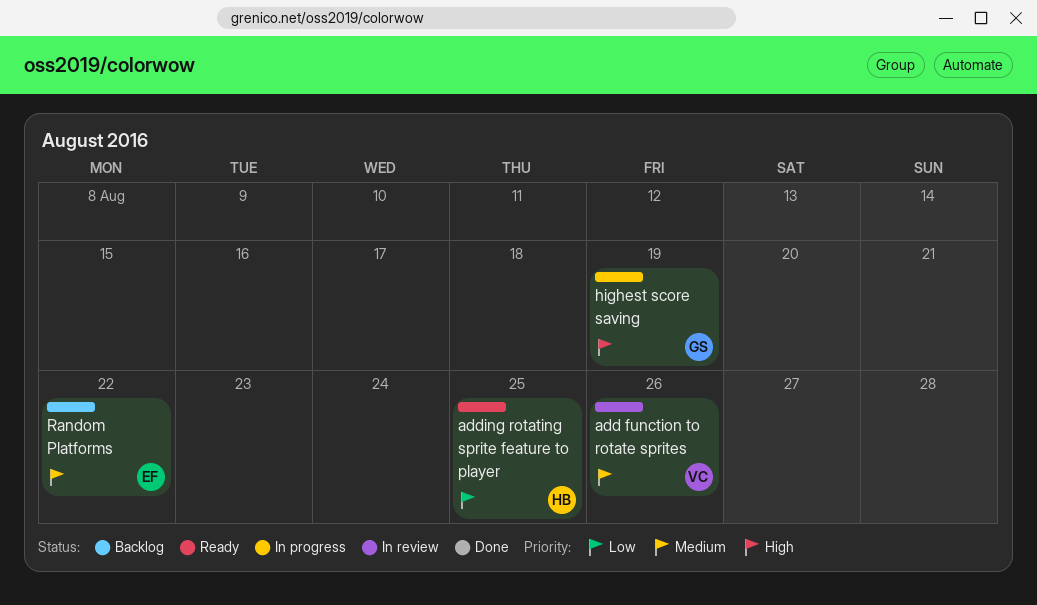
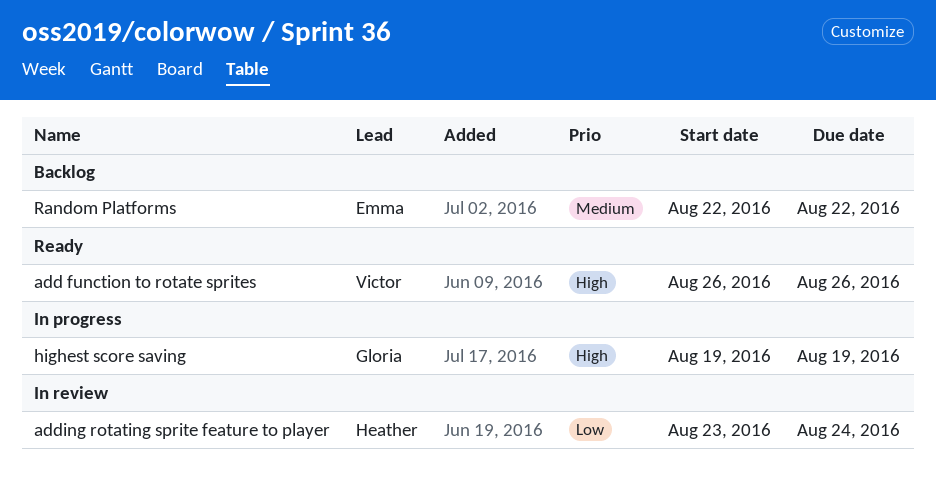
add function to rotate sprites, status: In review -> Ready
add function to rotate sprites, priority: Medium -> High
adding rotating sprite feature to player, status: Ready -> In review
adding rotating sprite feature to player, due: Aug 25 -> Aug 24

